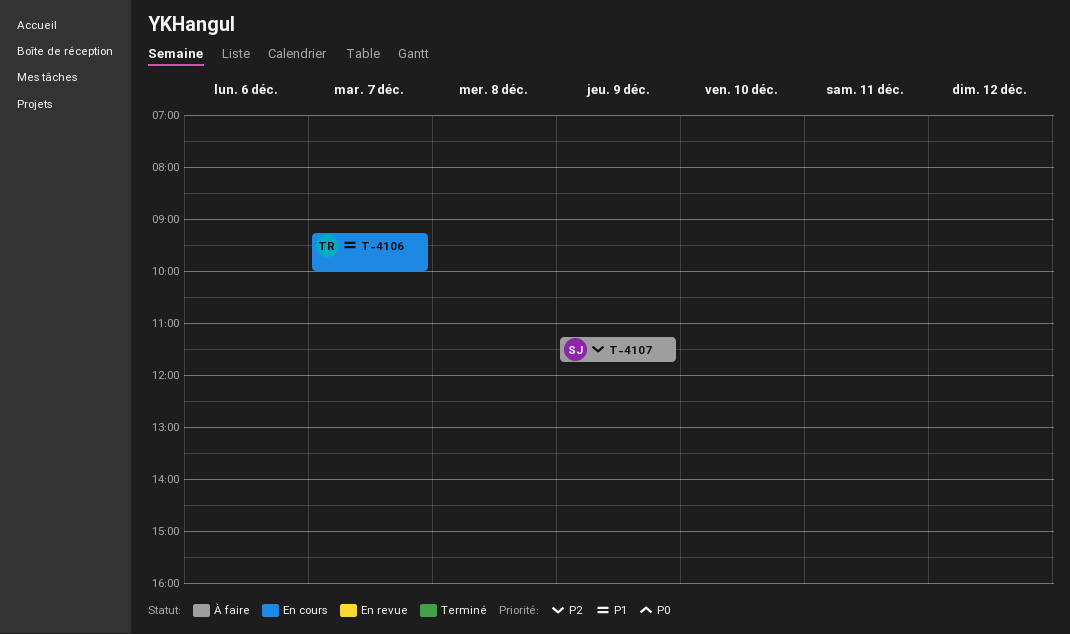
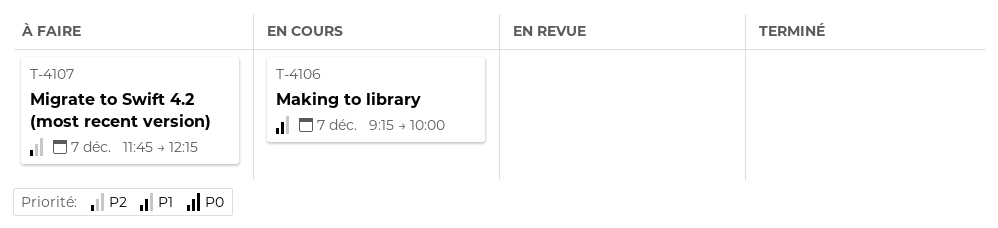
T-4107, day: Dec 9 -> Dec 7
T-4107, begins: 11:15 -> 11:45
T-4107, ends: 11:45 -> 12:15

